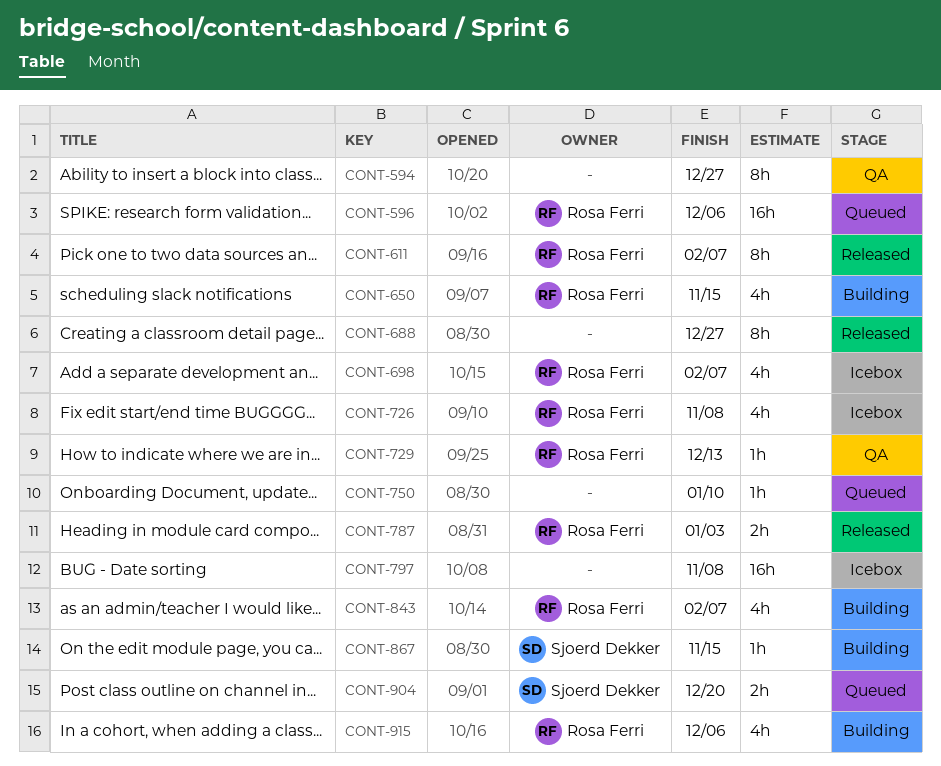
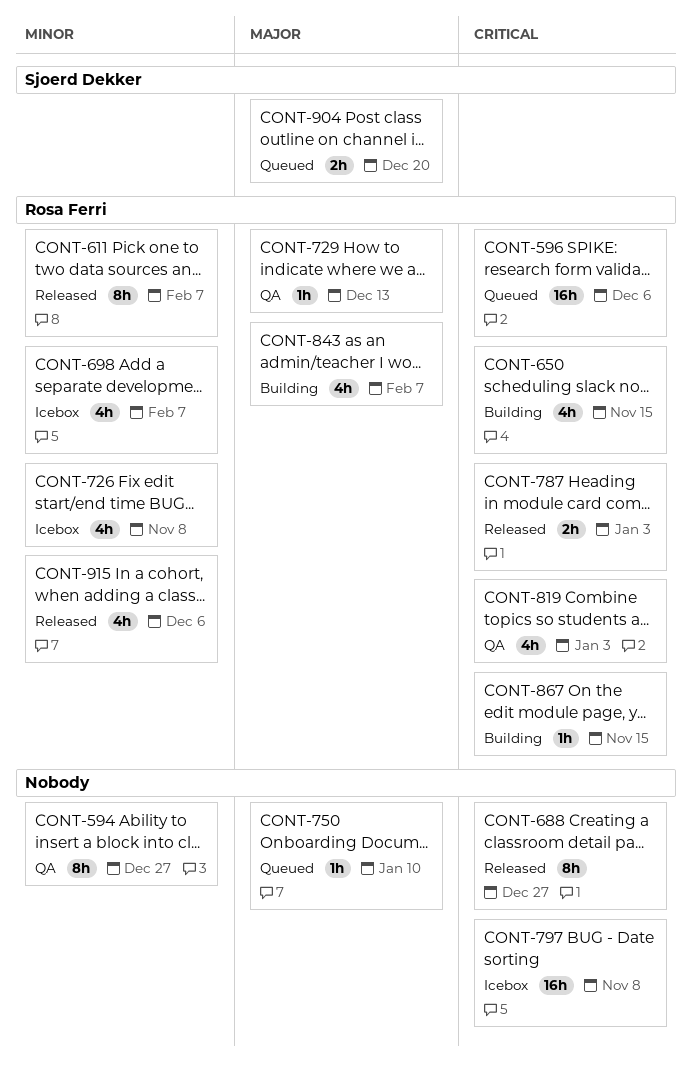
CONT-819: none -> present
CONT-867, owner: Sjoerd Dekker -> Rosa Ferri
CONT-915, status: Building -> Released

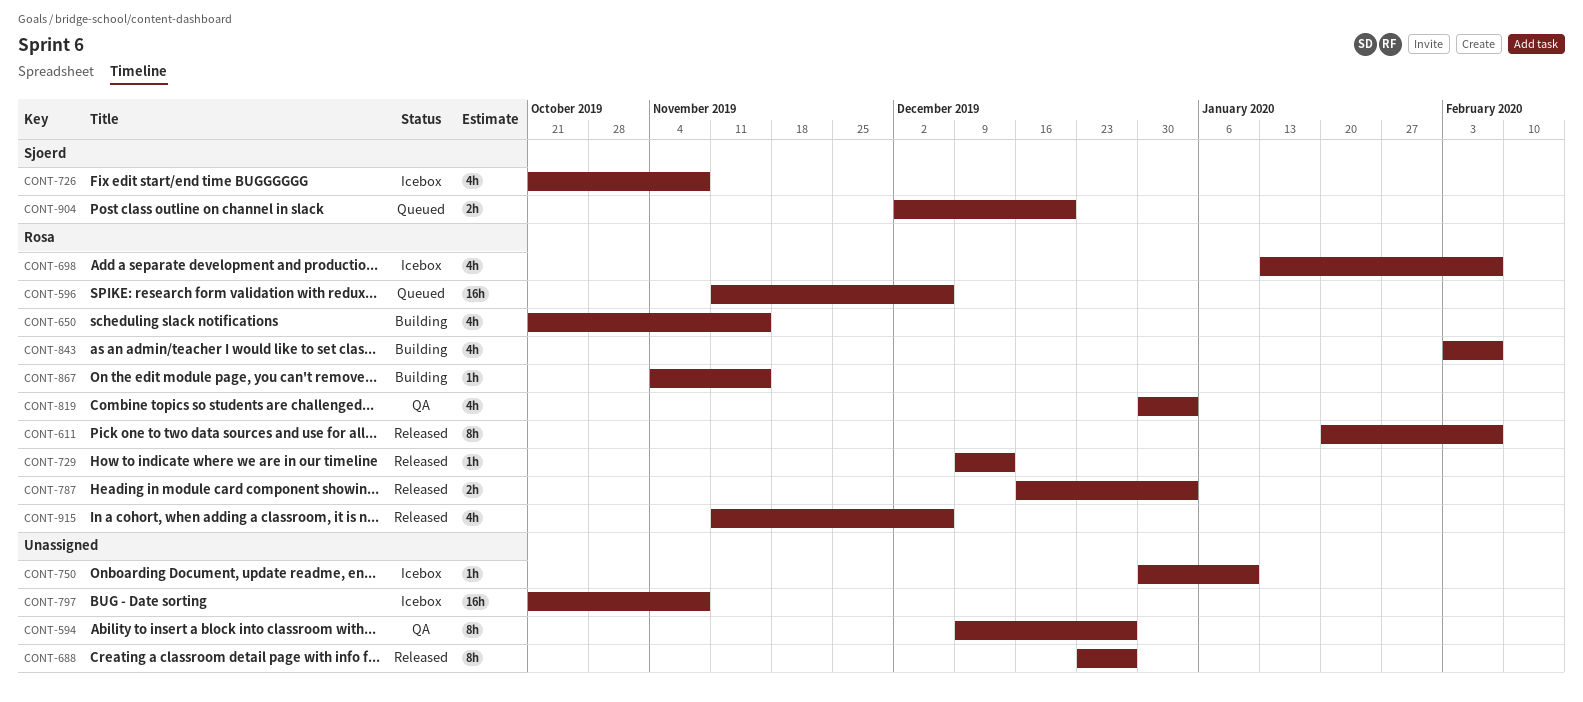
CONT-726, owner: Rosa Ferri -> Sjoerd Dekker
CONT-729, status: QA -> Released
CONT-750, status: Queued -> Icebox

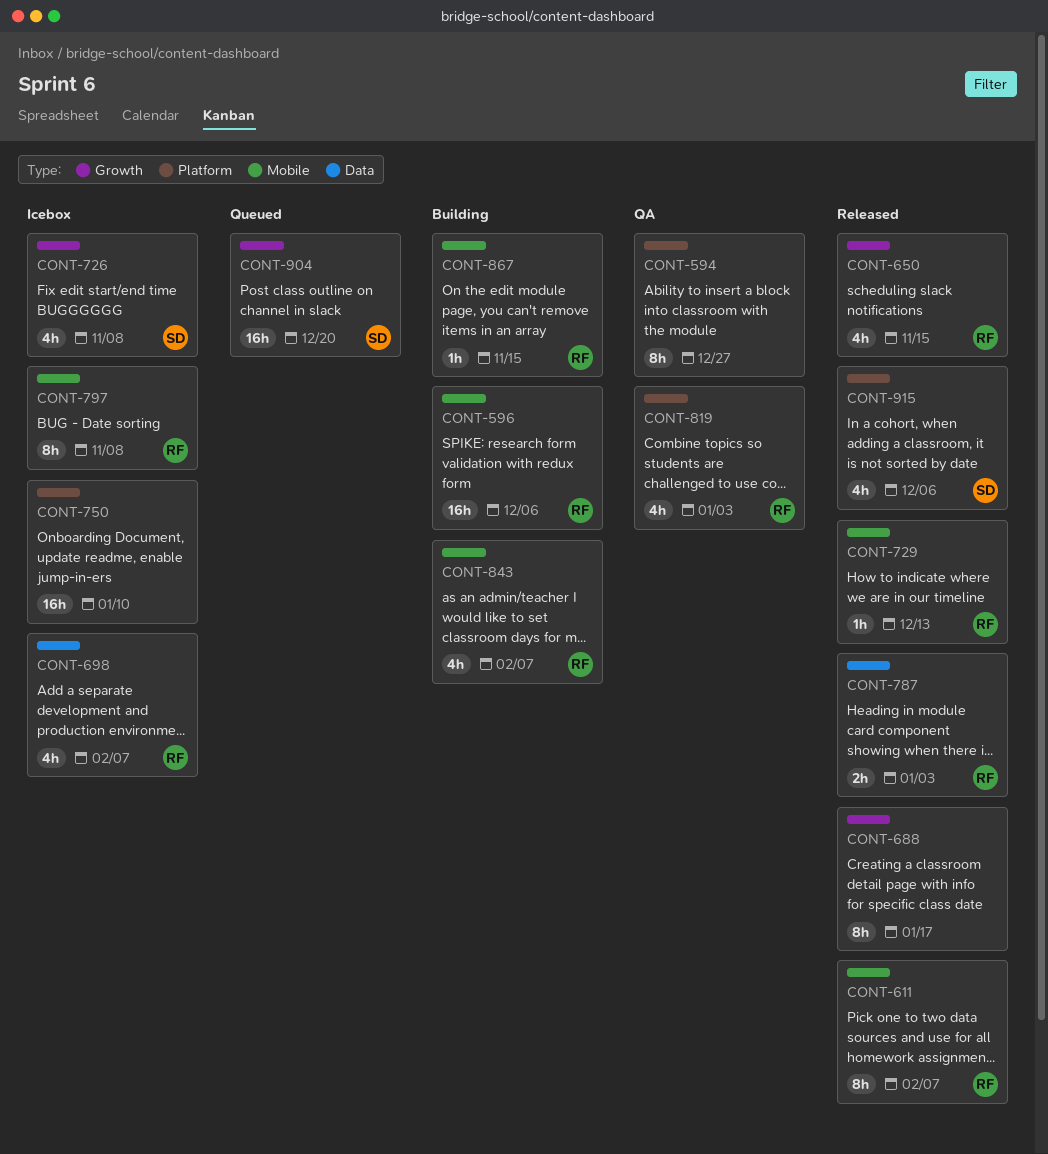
CONT-596, status: Queued -> Building
CONT-650, status: Building -> Released
CONT-688, due: Dec 27 -> Jan 17
CONT-750, estimate: 1h -> 16h
CONT-797, owner: none -> Rosa
CONT-797, estimate: 16h -> 8h
CONT-904, estimate: 2h -> 16h
CONT-915, owner: Rosa -> Sjoerd

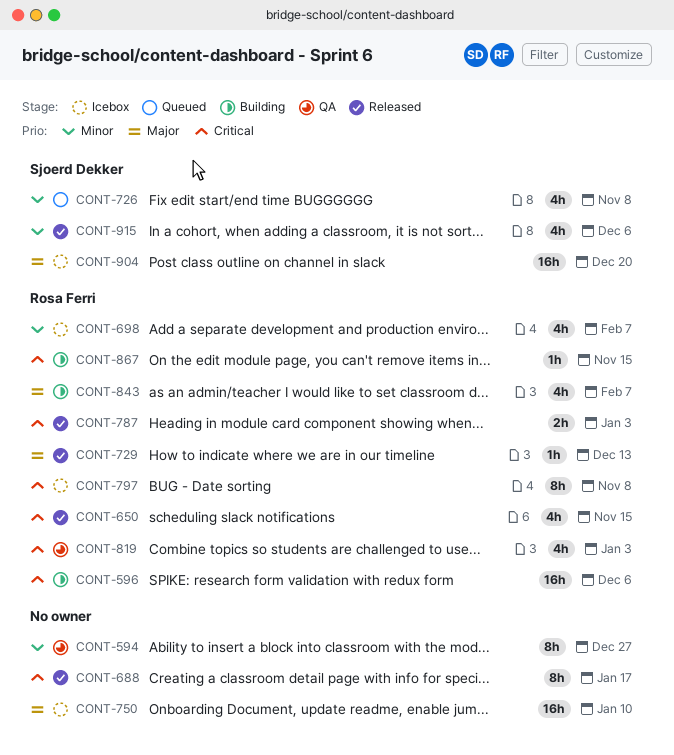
CONT-611: present -> none
CONT-726, status: Icebox -> Queued
CONT-904, status: Queued -> Icebox

